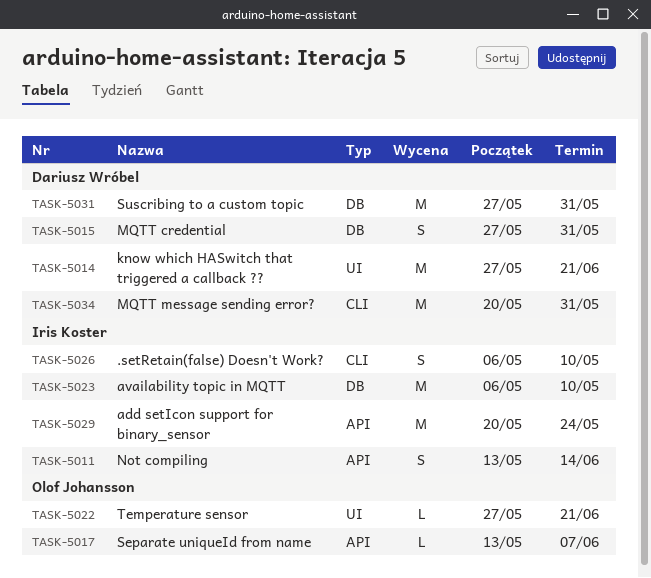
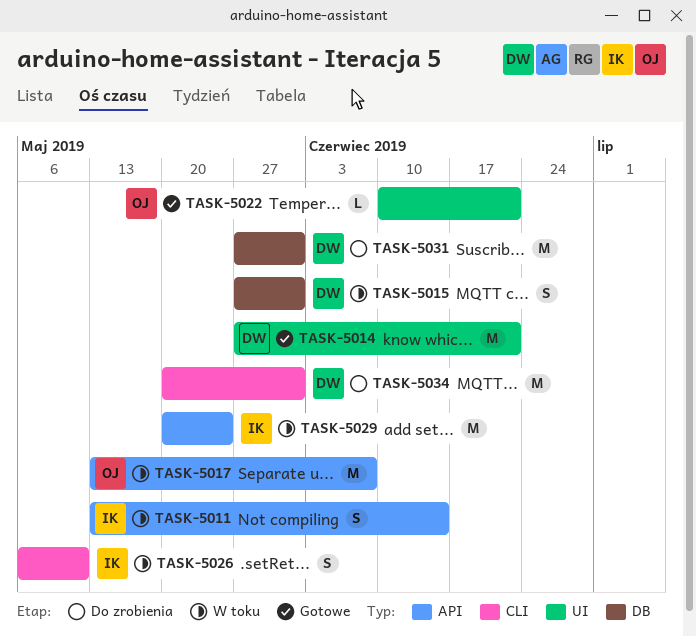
TASK-5017, estimate: L -> M
TASK-5022, start: May 27 -> Jun 10
TASK-5023: present -> none

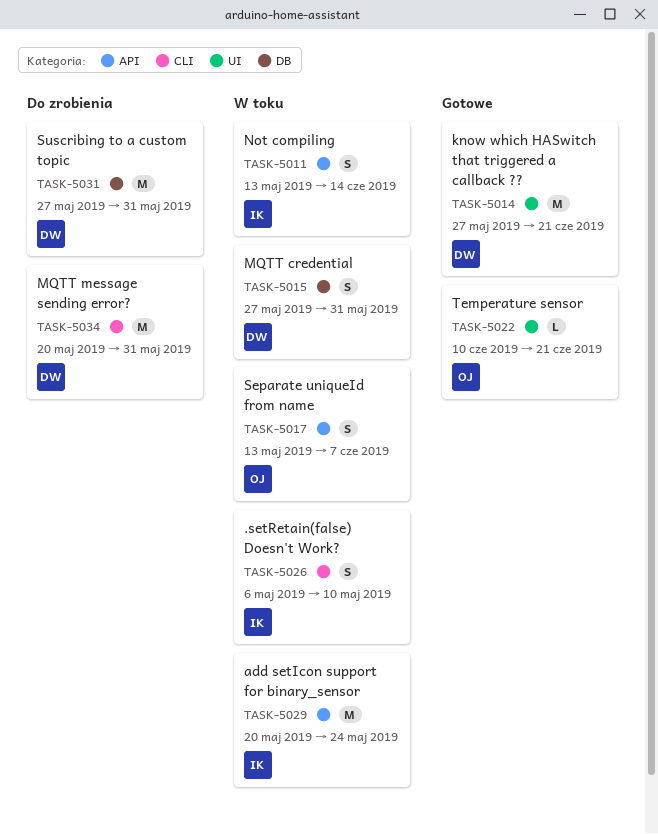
TASK-5017, estimate: M -> S

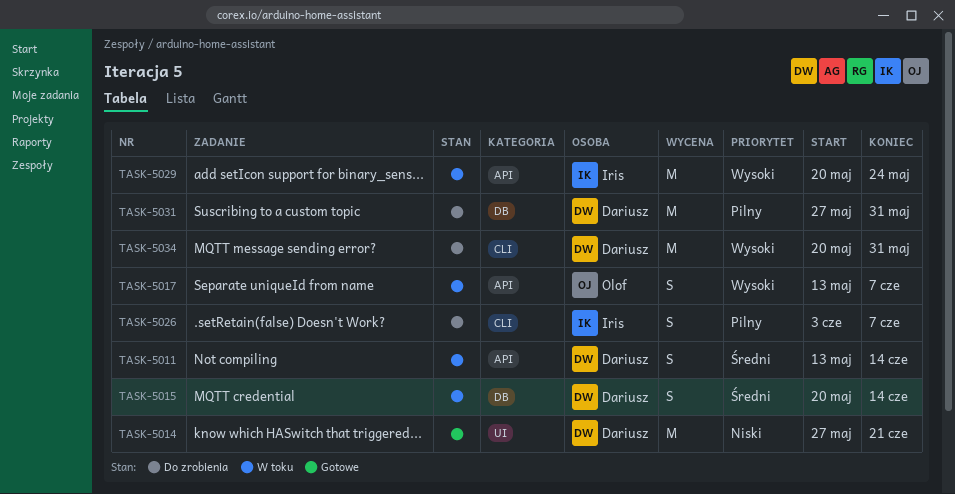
TASK-5011, owner: Iris -> Dariusz
TASK-5015, start: May 27 -> May 20
TASK-5015, due: May 31 -> Jun 14
TASK-5022: present -> none
TASK-5026, status: W toku -> Do zrobienia
TASK-5026, start: May 6 -> Jun 3
TASK-5026, due: May 10 -> Jun 7

